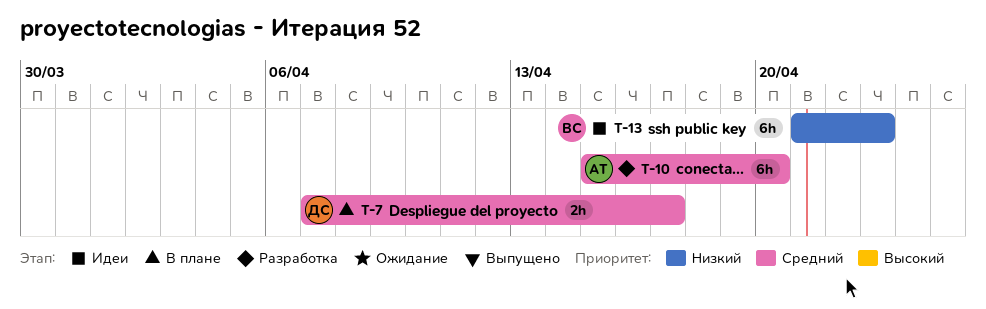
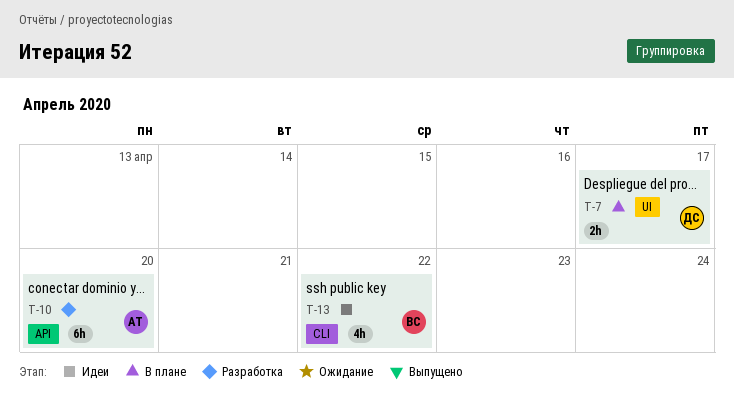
T-13, estimate: 6h -> 4h
T-13, due: Apr 23 -> Apr 22

